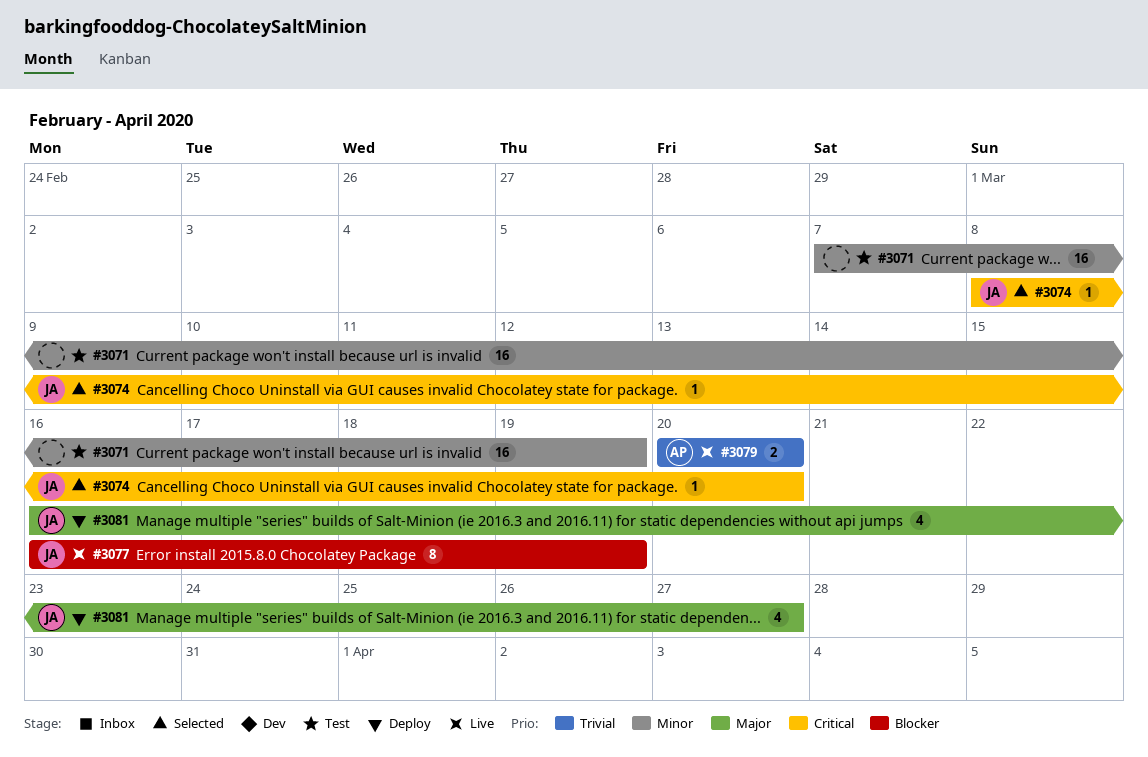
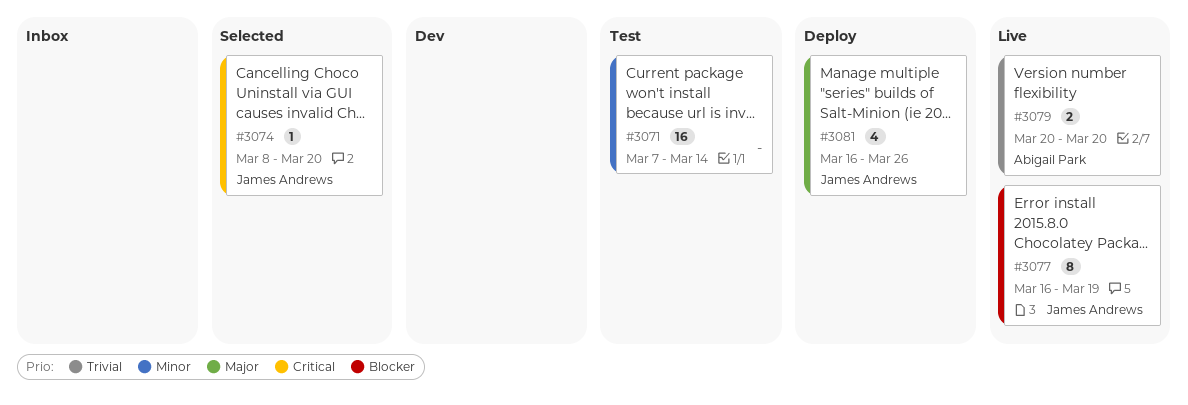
#3071, due: Mar 19 -> Mar 14
#3081, due: Mar 27 -> Mar 26

